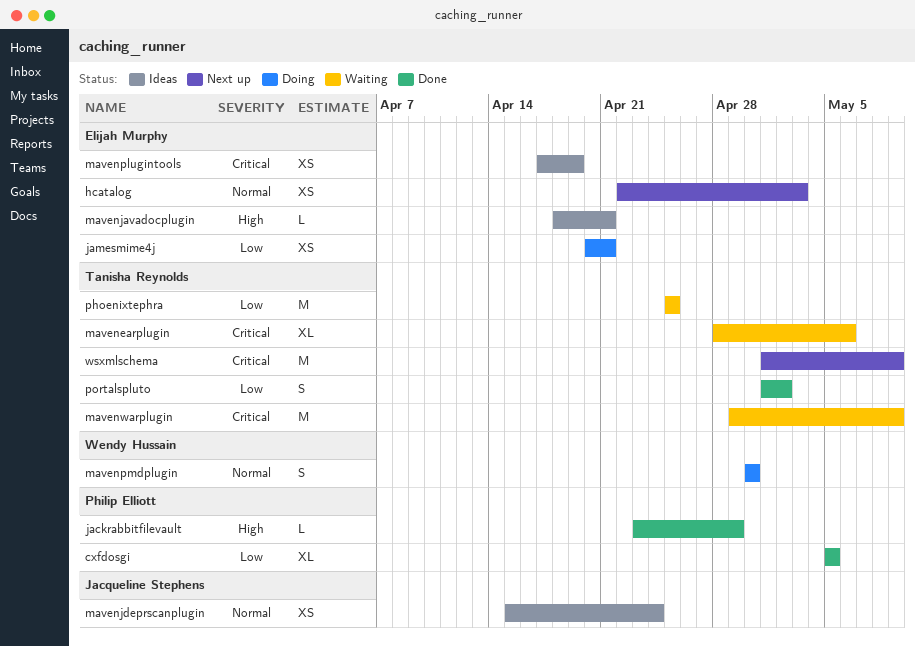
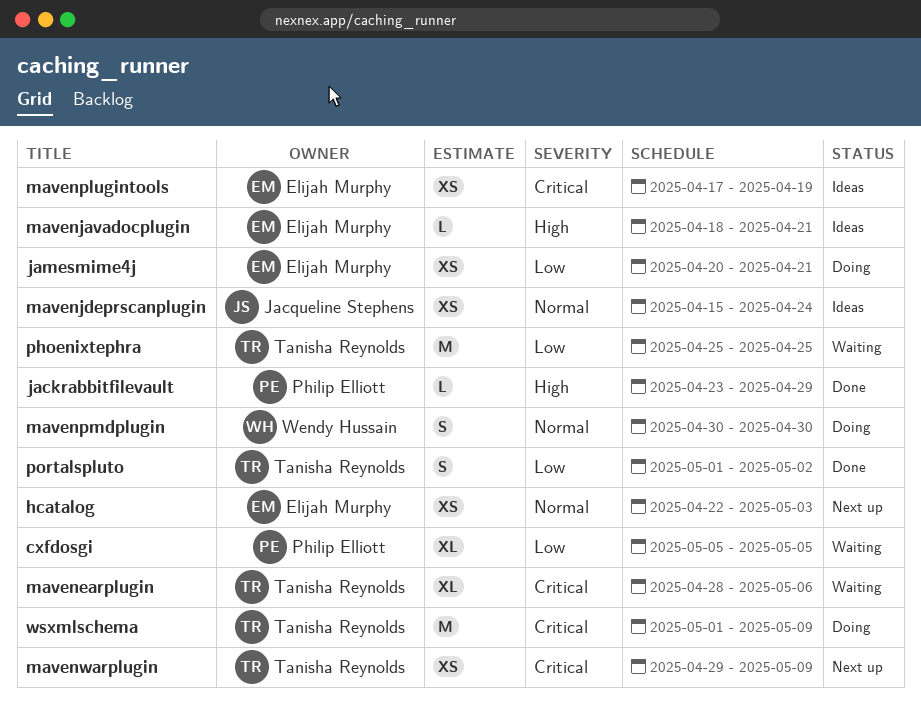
cxfdosgi, status: Done -> Waiting
mavenwarplugin, status: Waiting -> Next up
mavenwarplugin, estimate: M -> XS
wsxmlschema, status: Next up -> Doing

